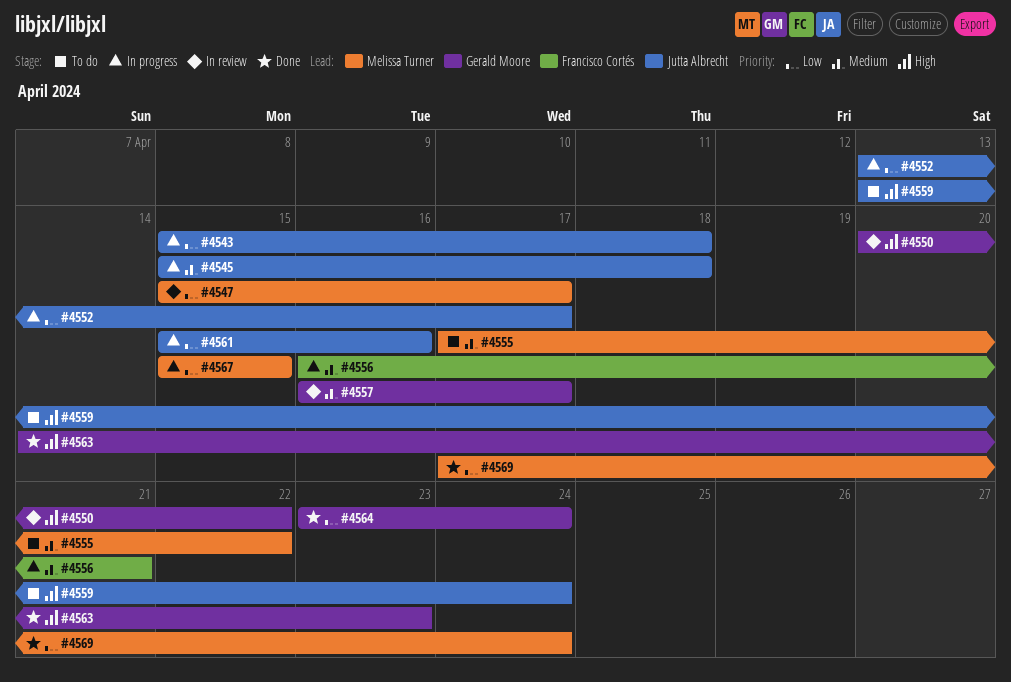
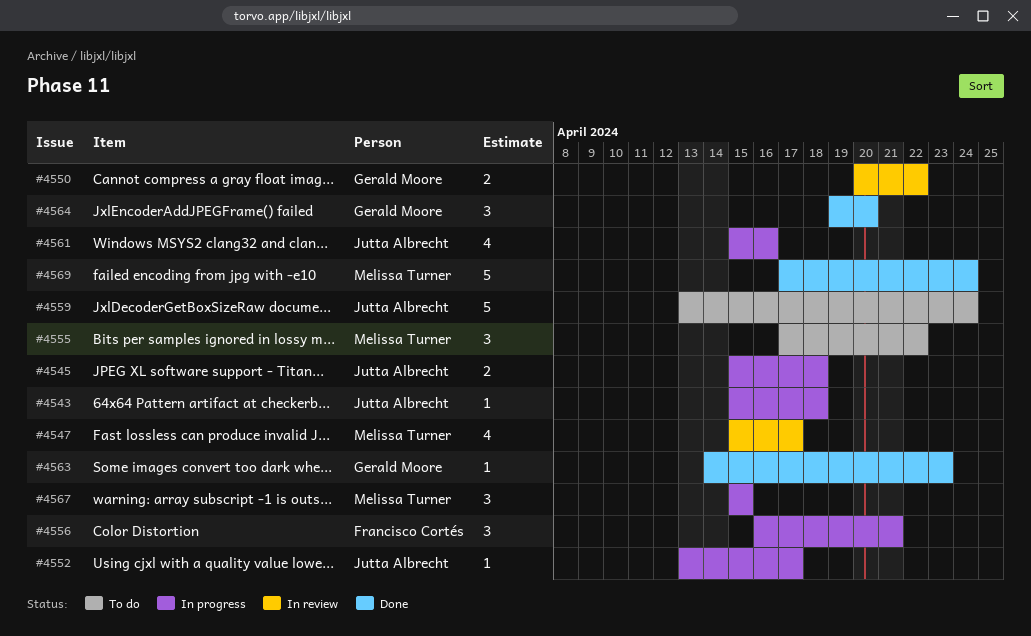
#4557: present -> none
#4564, start: Apr 23 -> Apr 19
#4564, due: Apr 24 -> Apr 20

